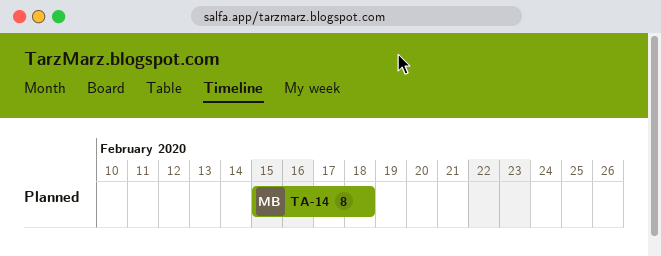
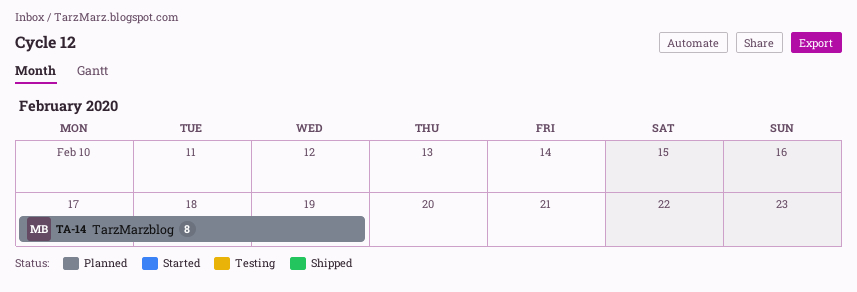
TA-14, start: Feb 15 -> Feb 17
TA-14, due: Feb 18 -> Feb 19

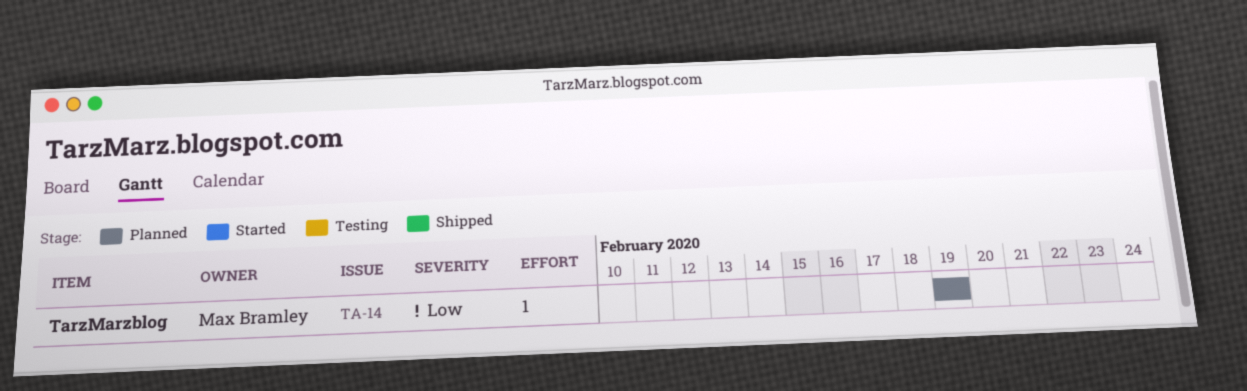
TA-14, estimate: 8 -> 1
TA-14, start: Feb 17 -> Feb 19

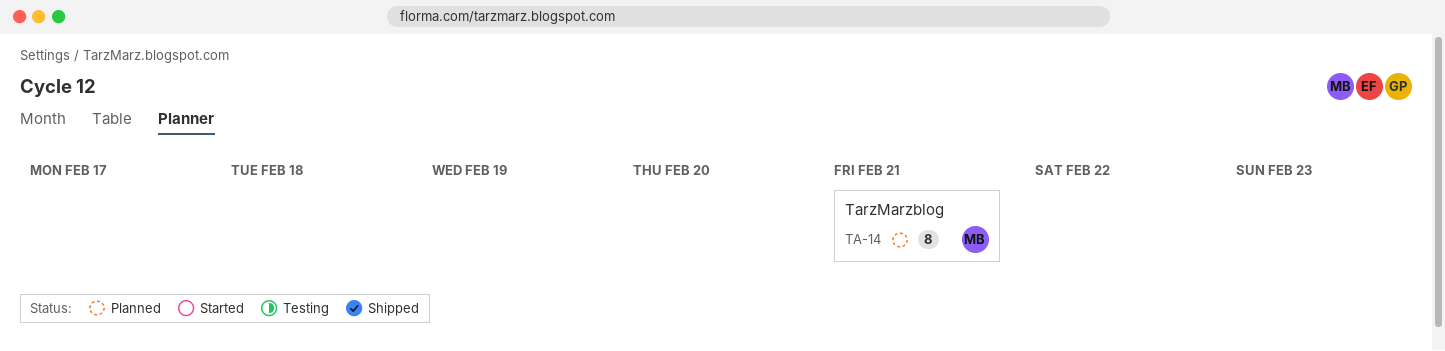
TA-14, estimate: 1 -> 8
TA-14, due: Feb 19 -> Feb 21

